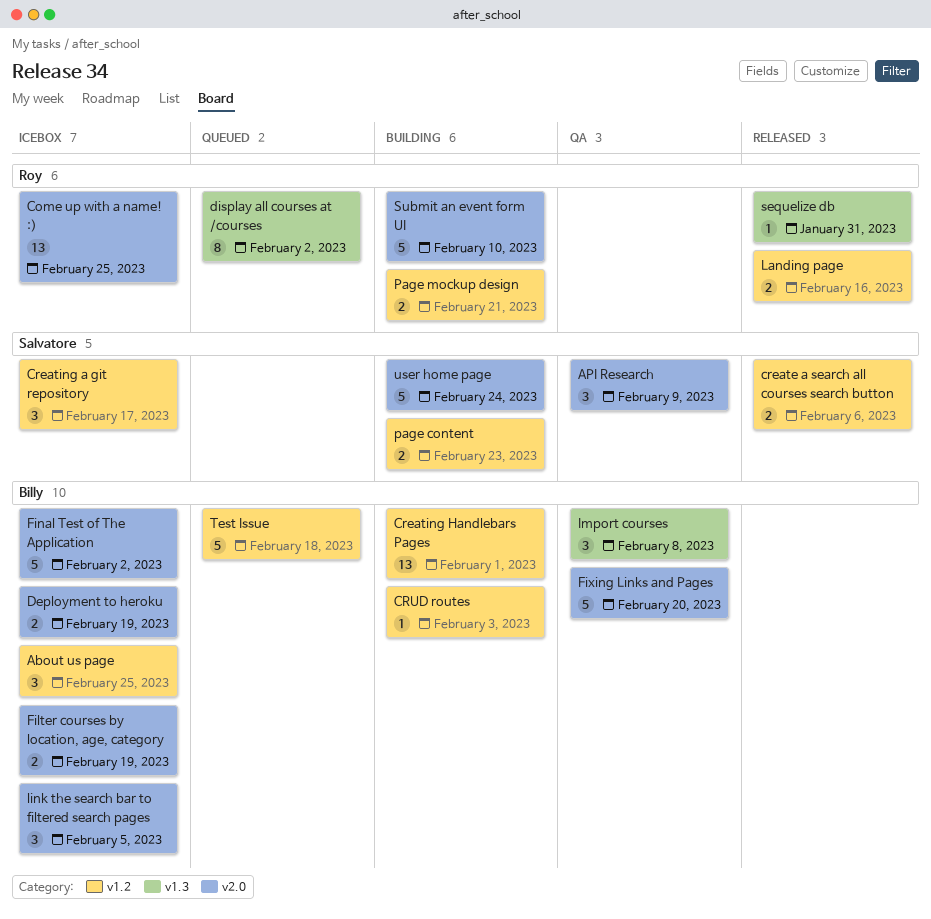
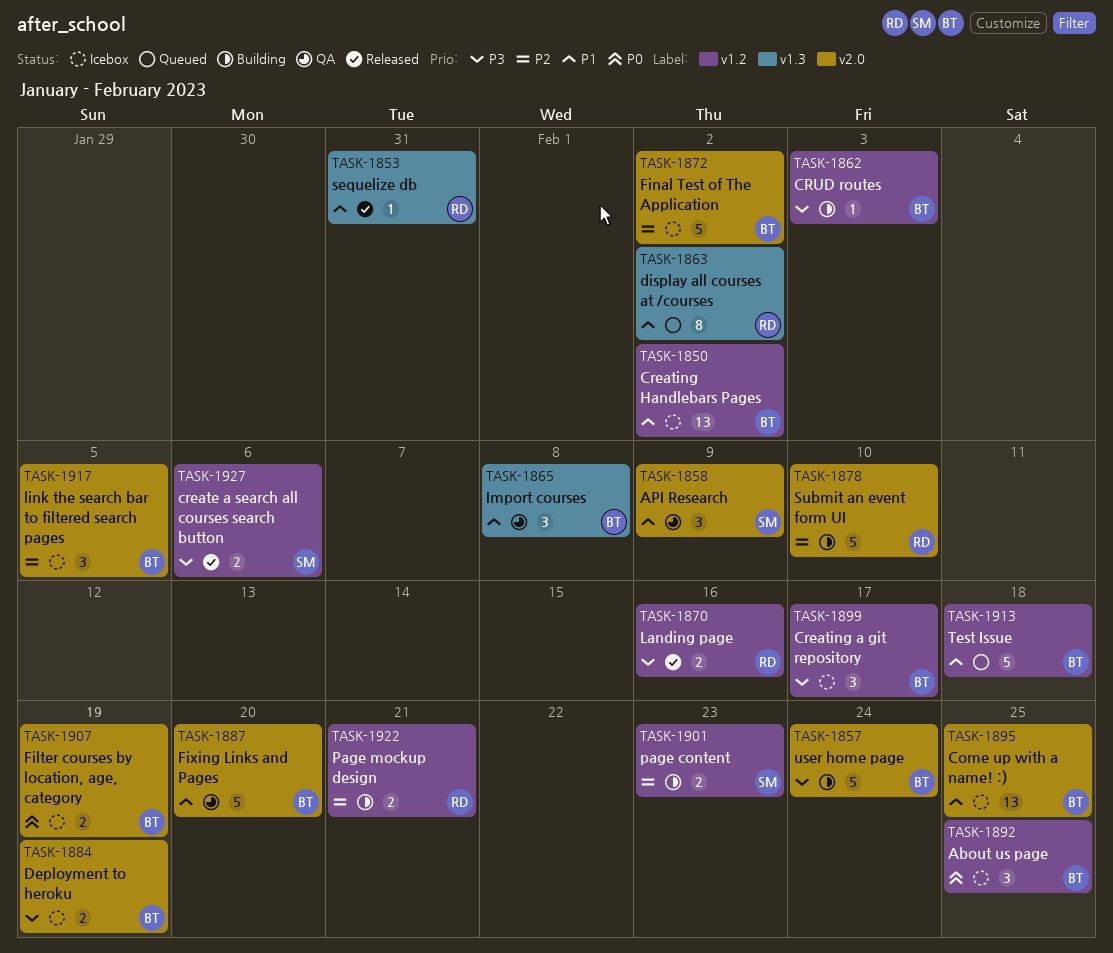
Come up with a name! :), owner: Roy -> Billy
Creating a git repository, owner: Salvatore -> Billy
Creating Handlebars Pages, status: Building -> Icebox
Creating Handlebars Pages, due: Feb 1 -> Feb 2
user home page, owner: Salvatore -> Billy

